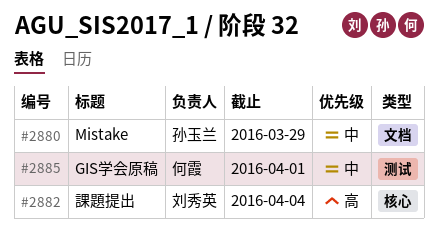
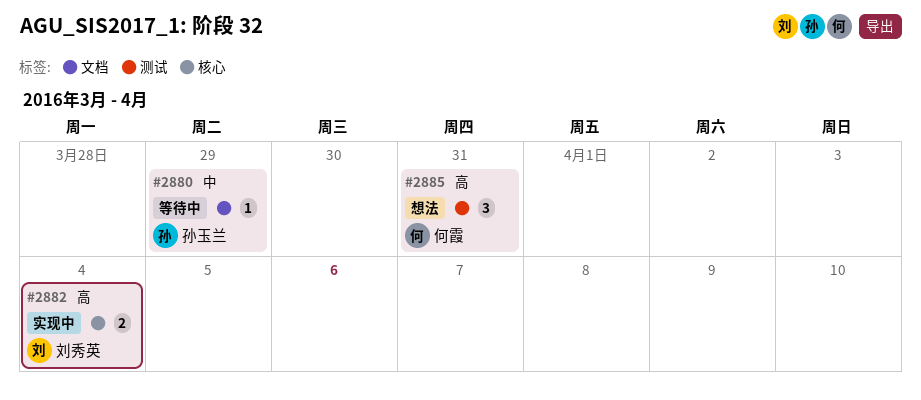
#2885, priority: 中 -> 高
#2885, due: Apr 1 -> Mar 31

